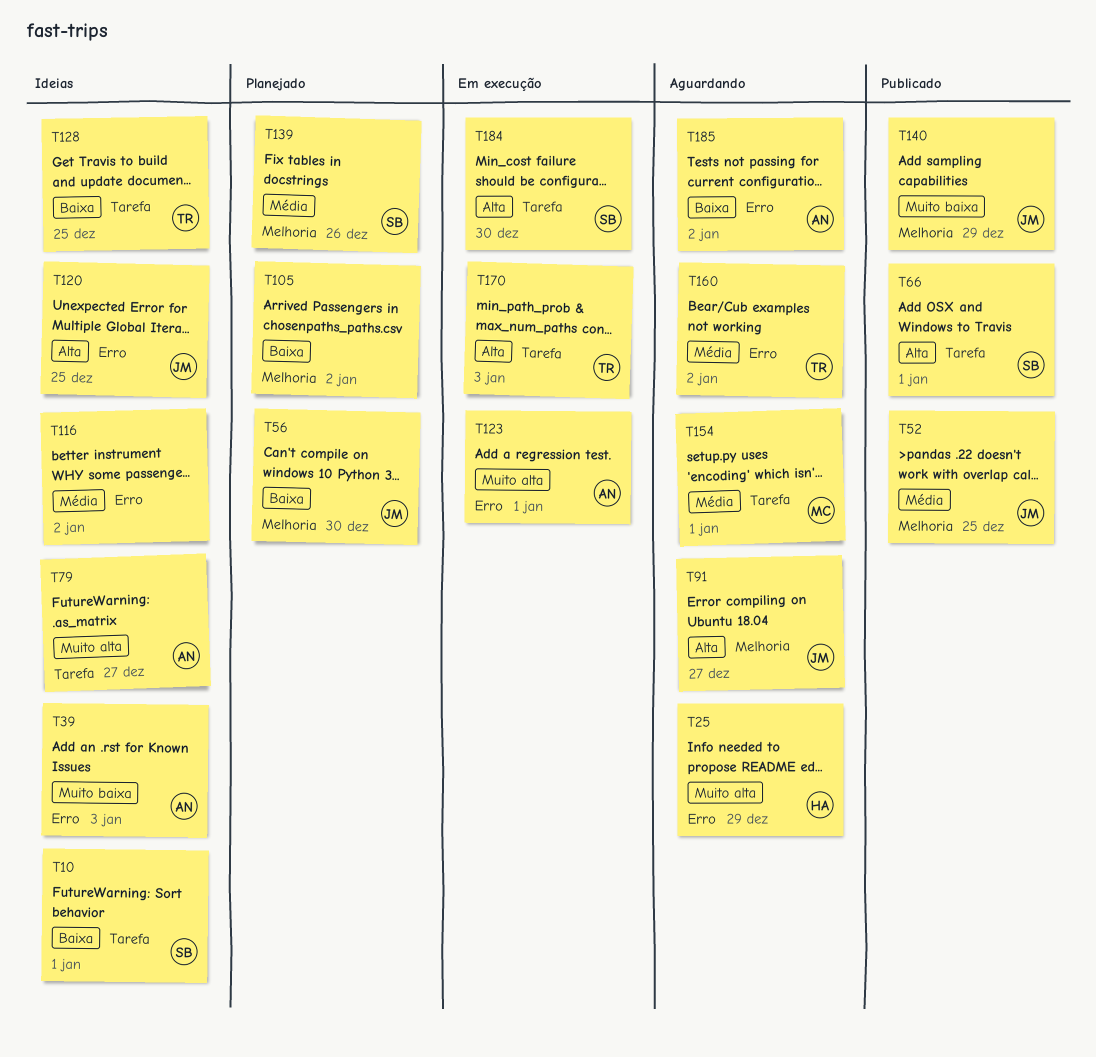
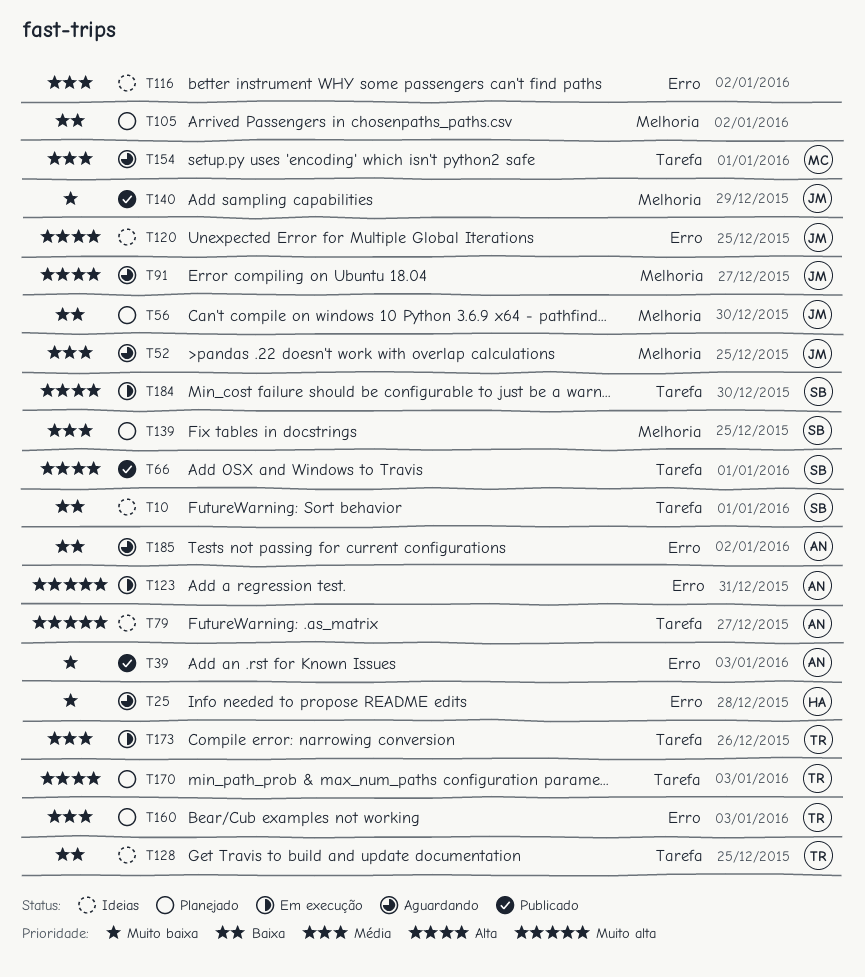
T25, priority: Muito alta -> Muito baixa
T25, due: Dec 29 -> Dec 28
T39, status: Ideias -> Publicado
T52, status: Publicado -> Aguardando
T123, due: Jan 1 -> Dec 31
T139, due: Dec 26 -> Dec 25
T160, status: Aguardando -> Planejado
T160, due: Jan 2 -> Jan 3
T170, status: Em execução -> Planejado
T173: none -> present

